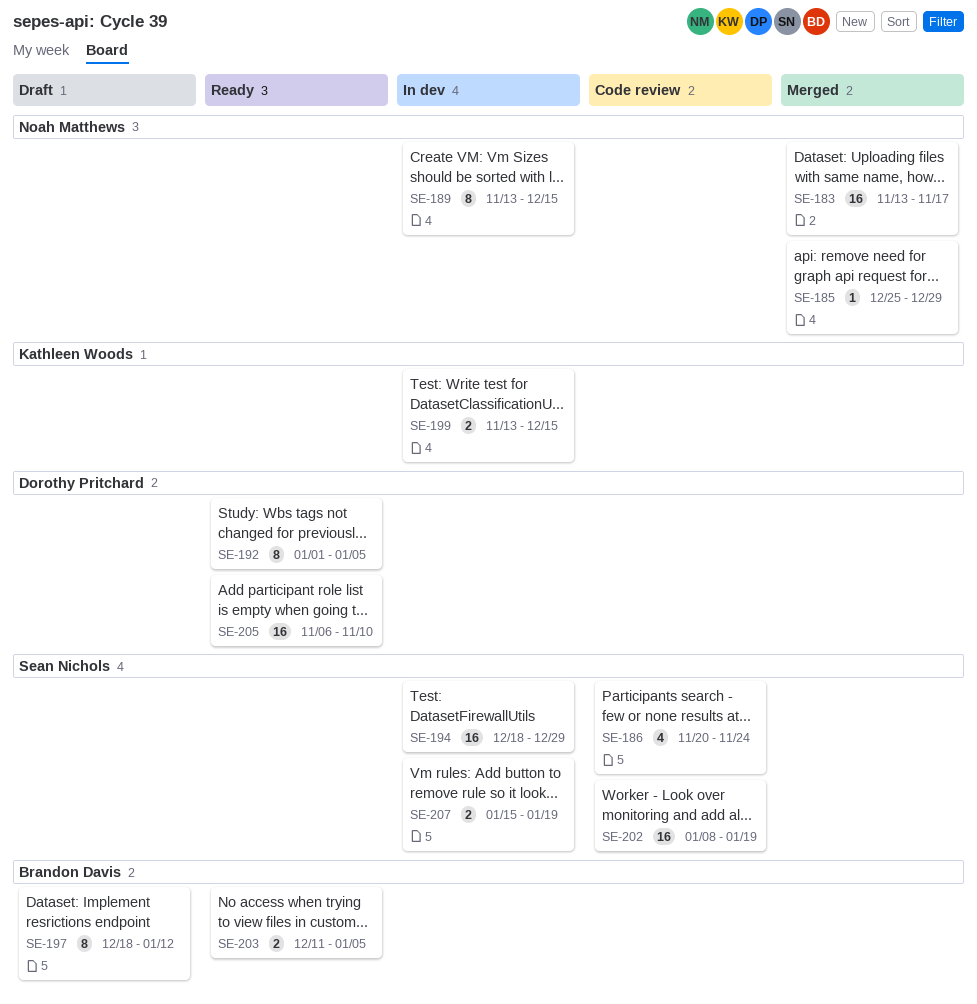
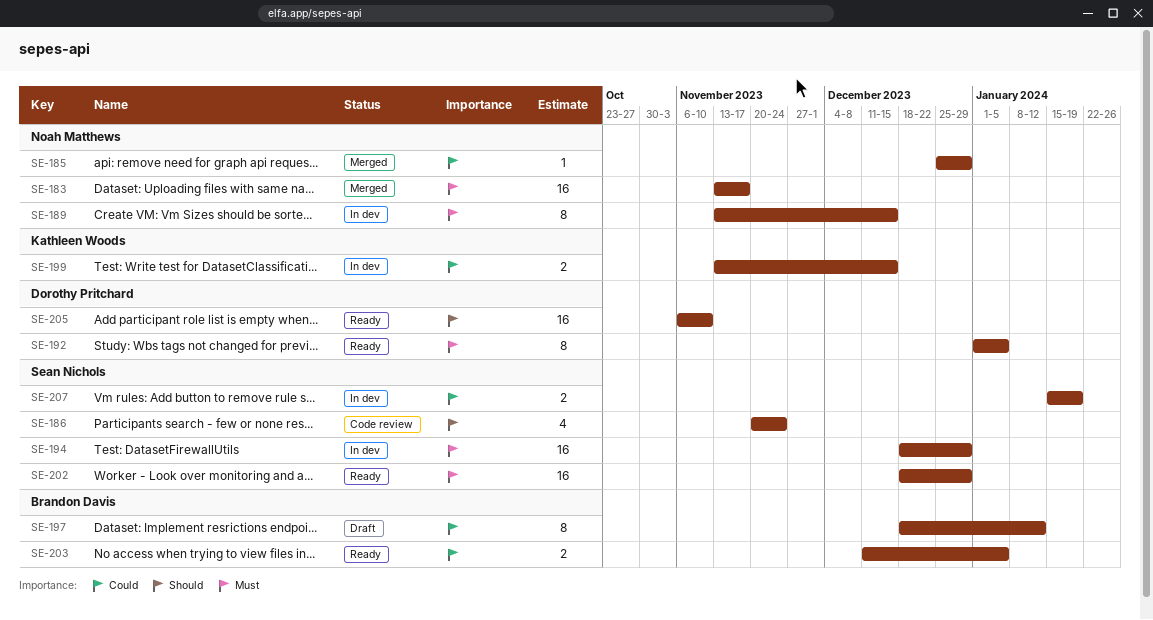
SE-202, status: Code review -> Ready
SE-202, start: Jan 8 -> Dec 18
SE-202, due: Jan 19 -> Dec 29

